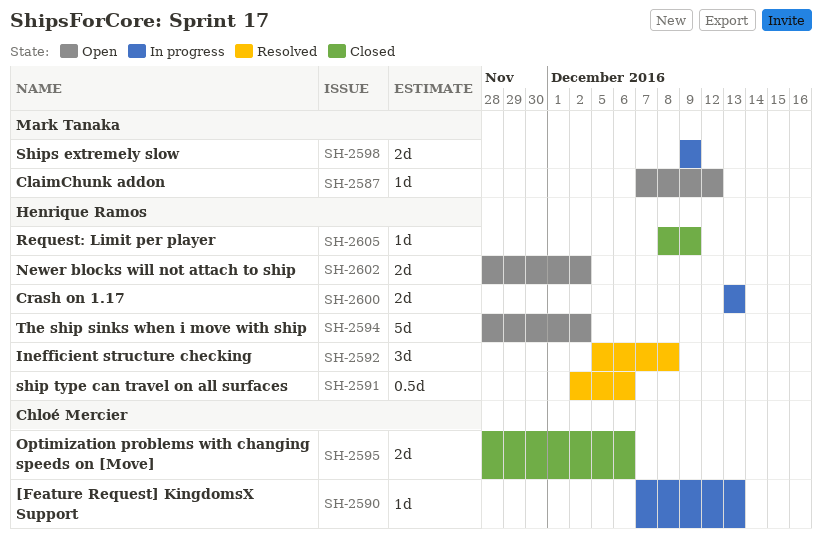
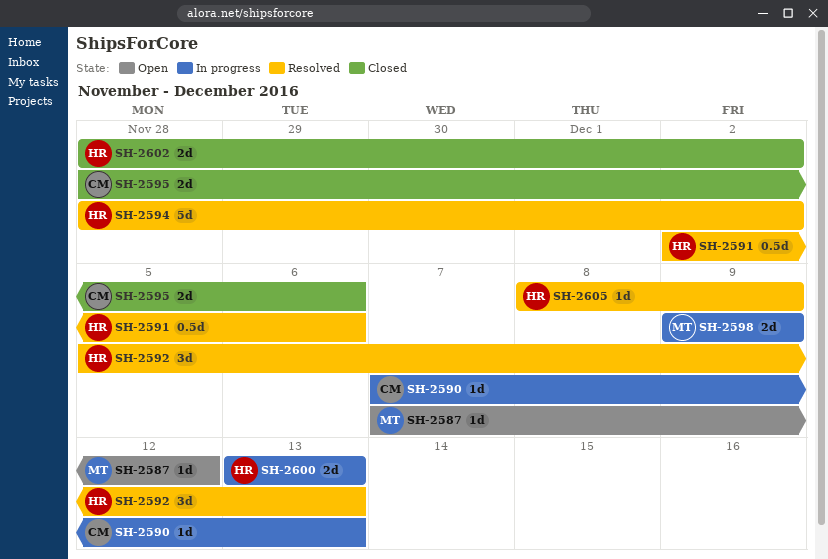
SH-2592, due: Dec 8 -> Dec 13
SH-2594, status: Open -> Resolved
SH-2602, status: Open -> Closed
SH-2605, status: Closed -> Resolved

